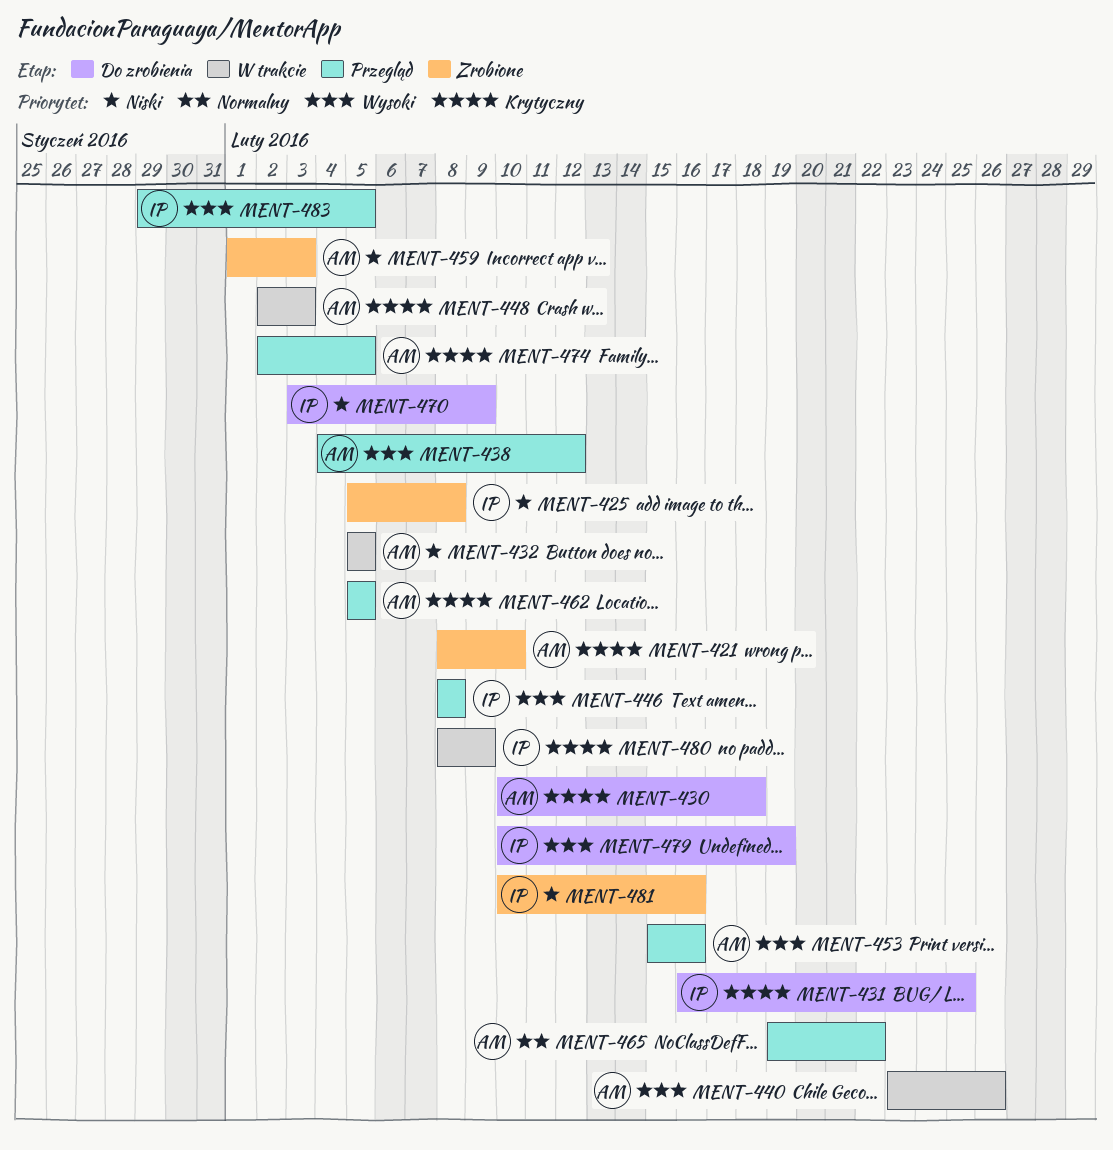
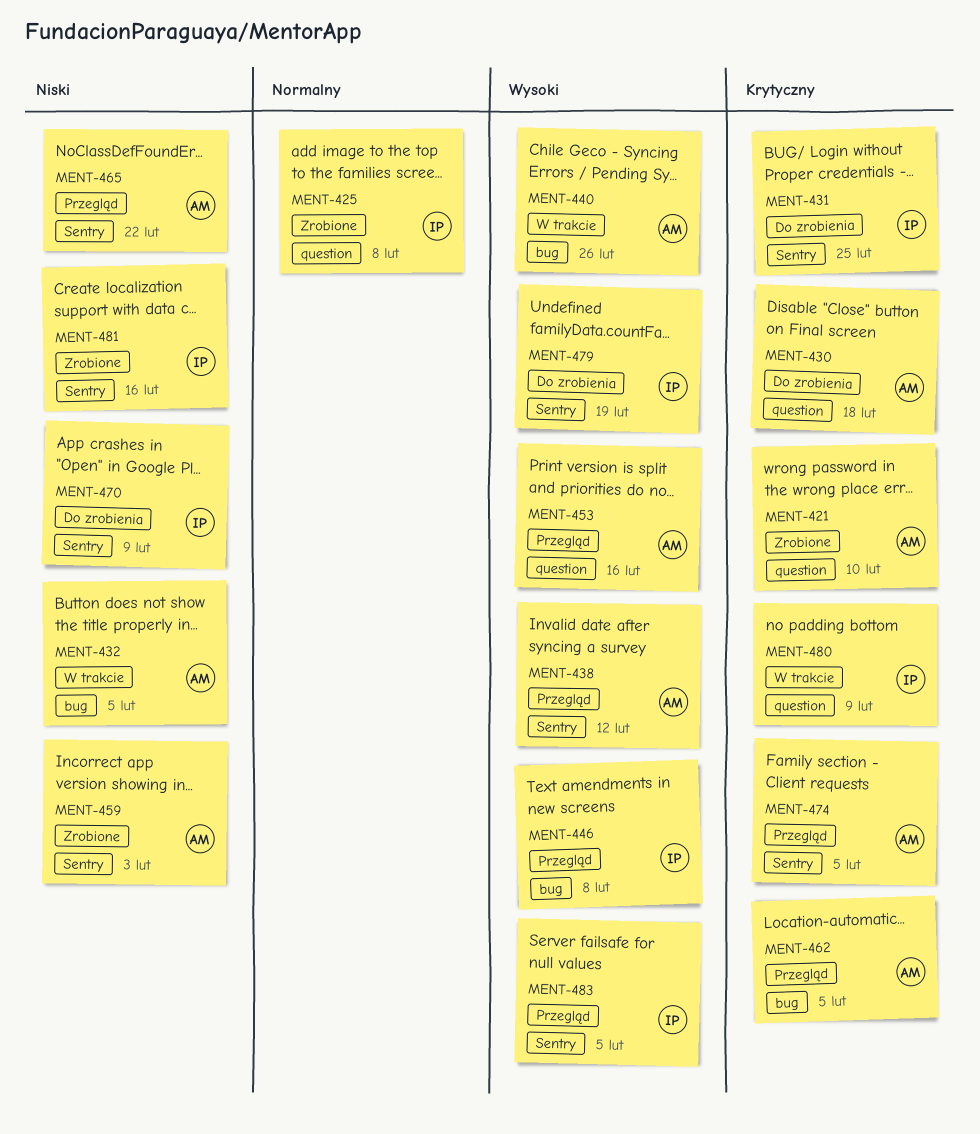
MENT-425, priority: Niski -> Normalny
MENT-448: present -> none
MENT-465, priority: Normalny -> Niski

